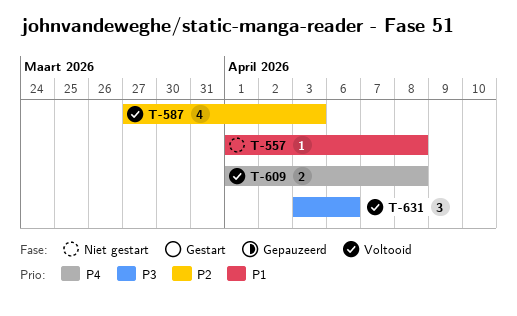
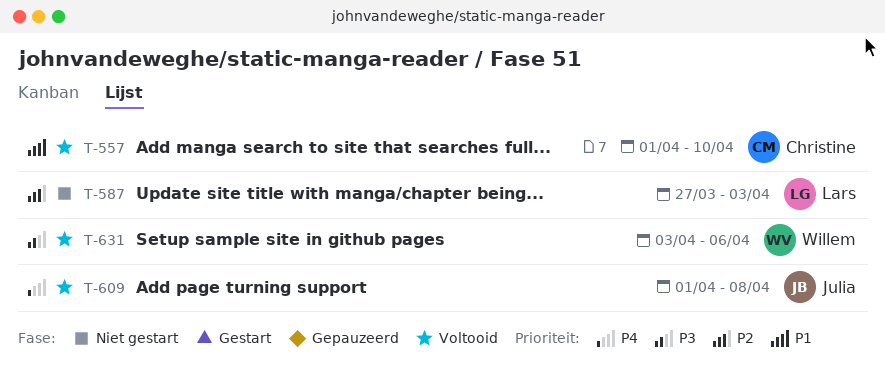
T-557, status: Niet gestart -> Voltooid
T-557, due: Apr 8 -> Apr 10
T-587, status: Voltooid -> Niet gestart

